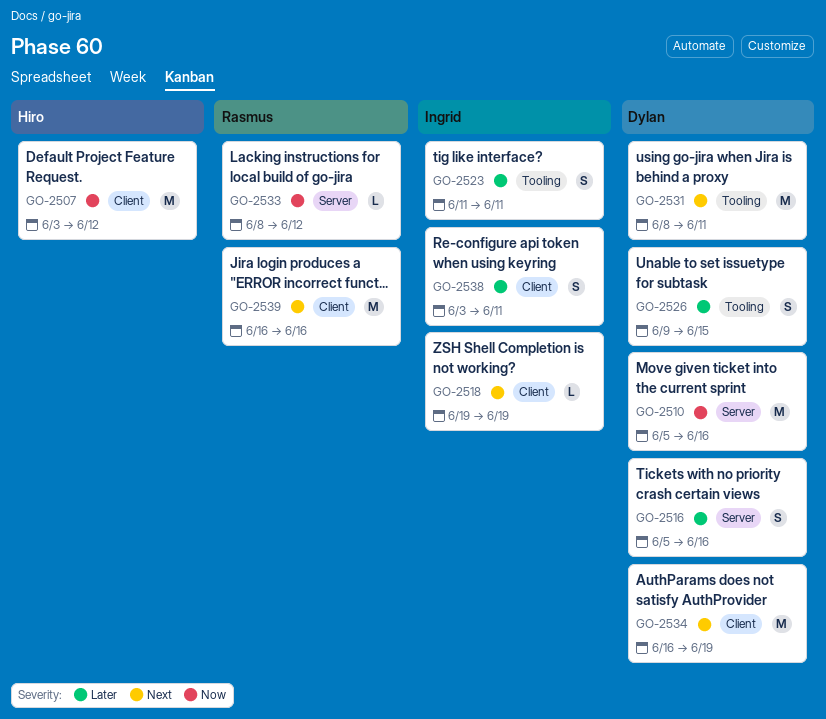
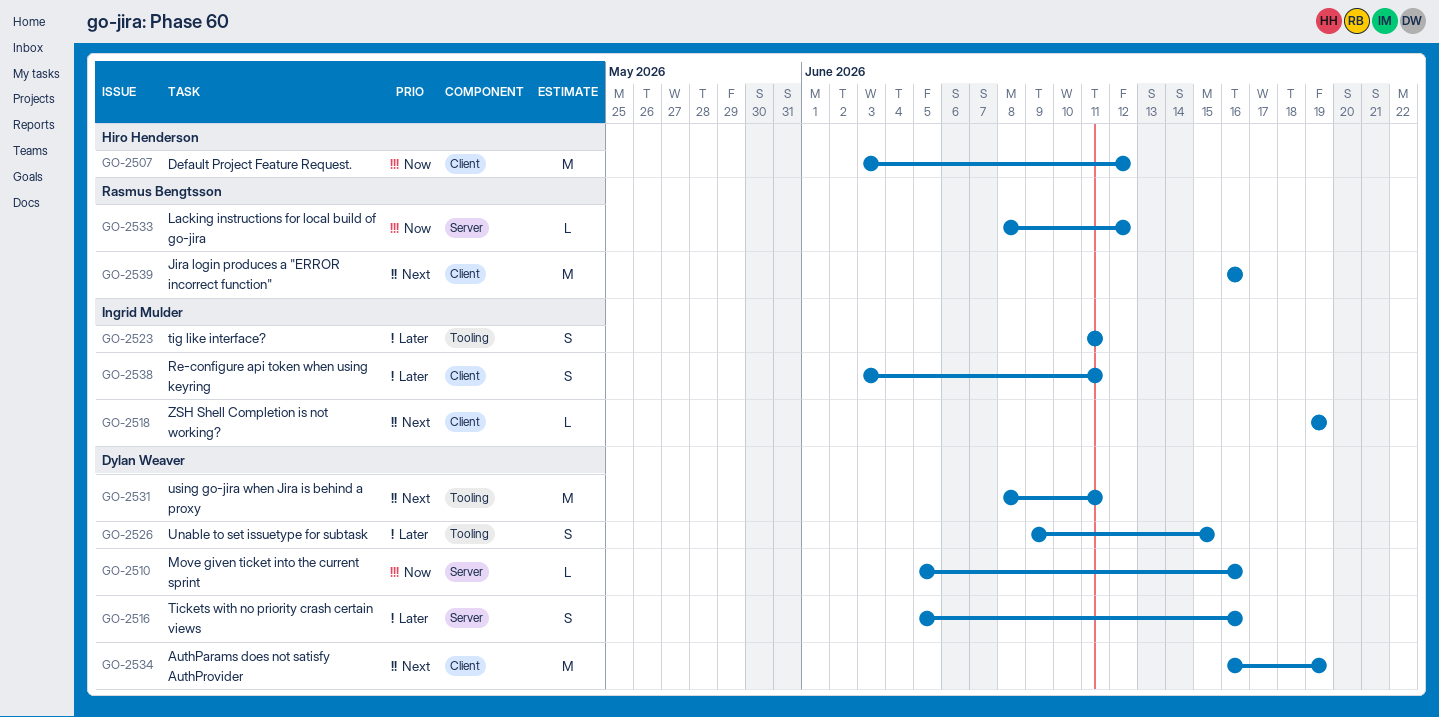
GO-2510, estimate: M -> L

